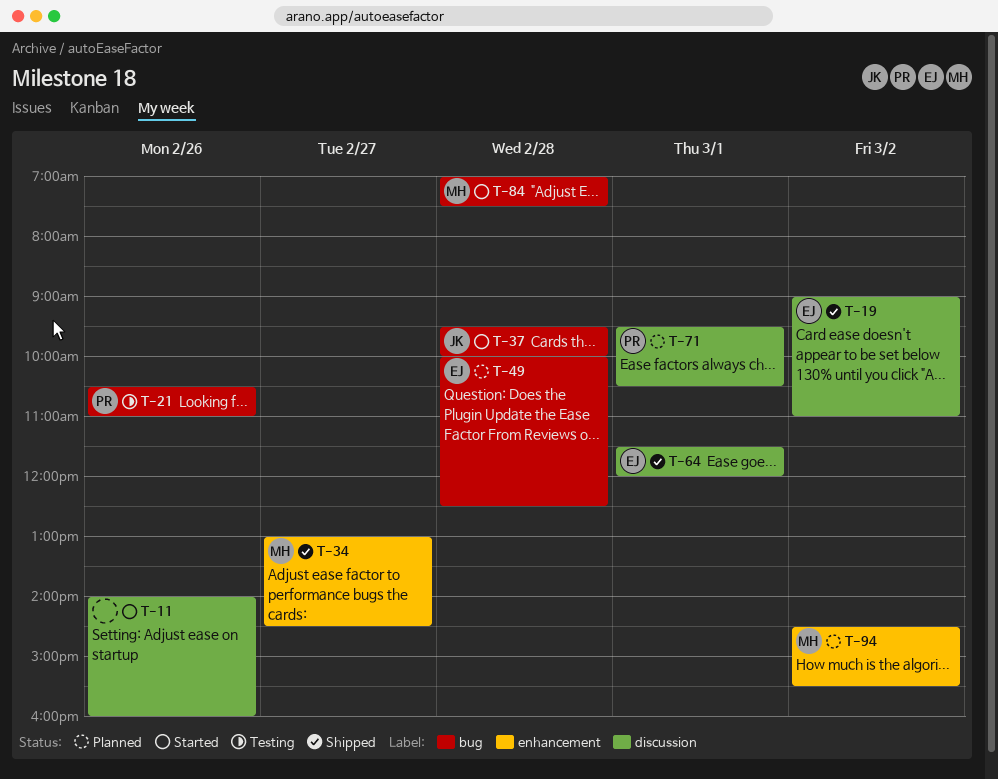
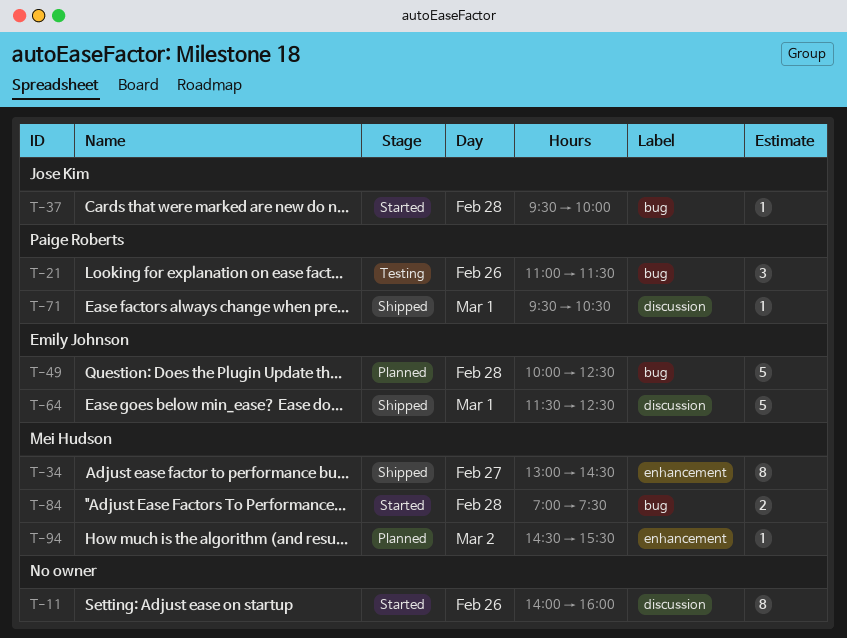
T-19: present -> none
T-21, begins: 10:30 -> 11:00
T-21, ends: 11:00 -> 11:30
T-64, ends: 12:00 -> 12:30
T-71, status: Planned -> Shipped

